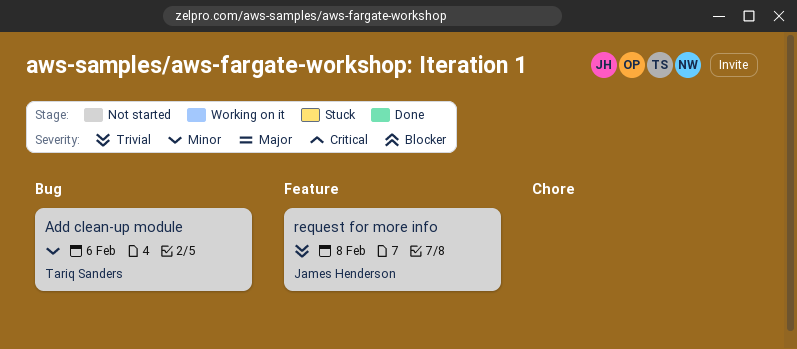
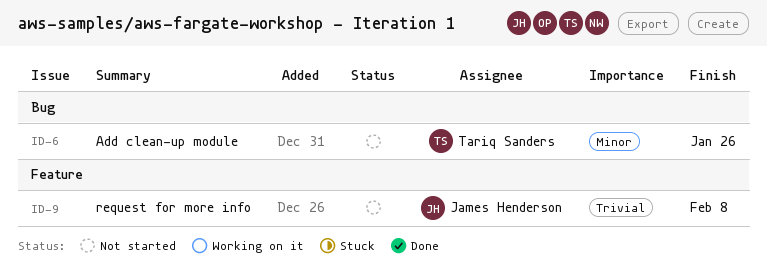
Add clean-up module, due: Feb 6 -> Jan 26

